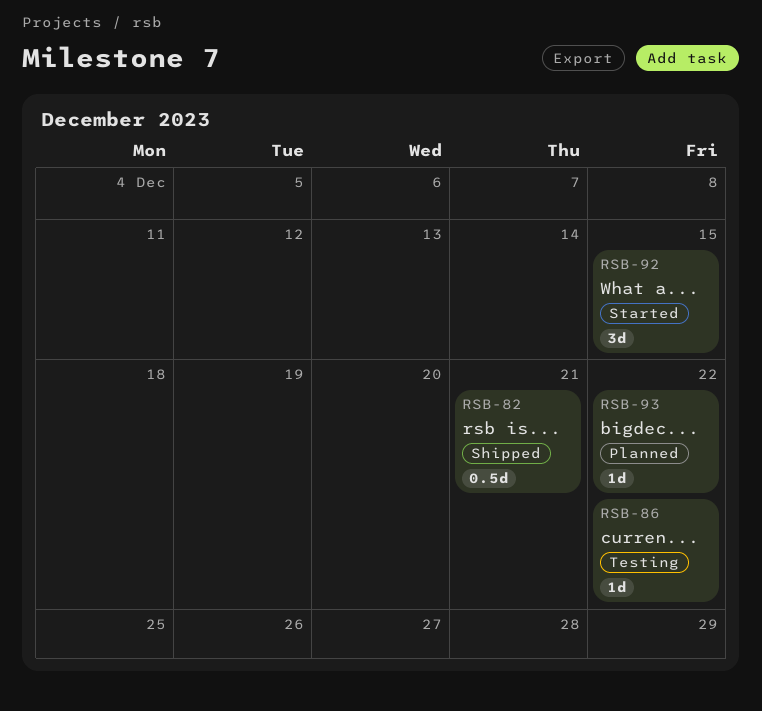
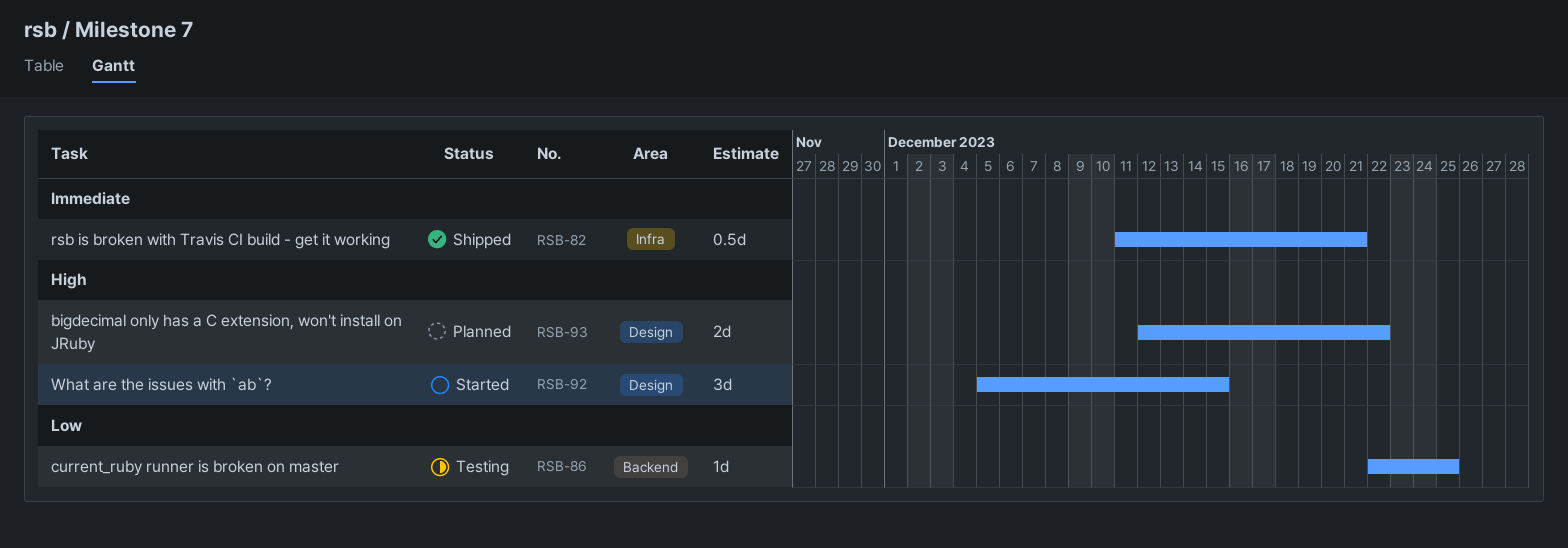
RSB-86, due: Dec 22 -> Dec 25
RSB-93, estimate: 1d -> 2d

